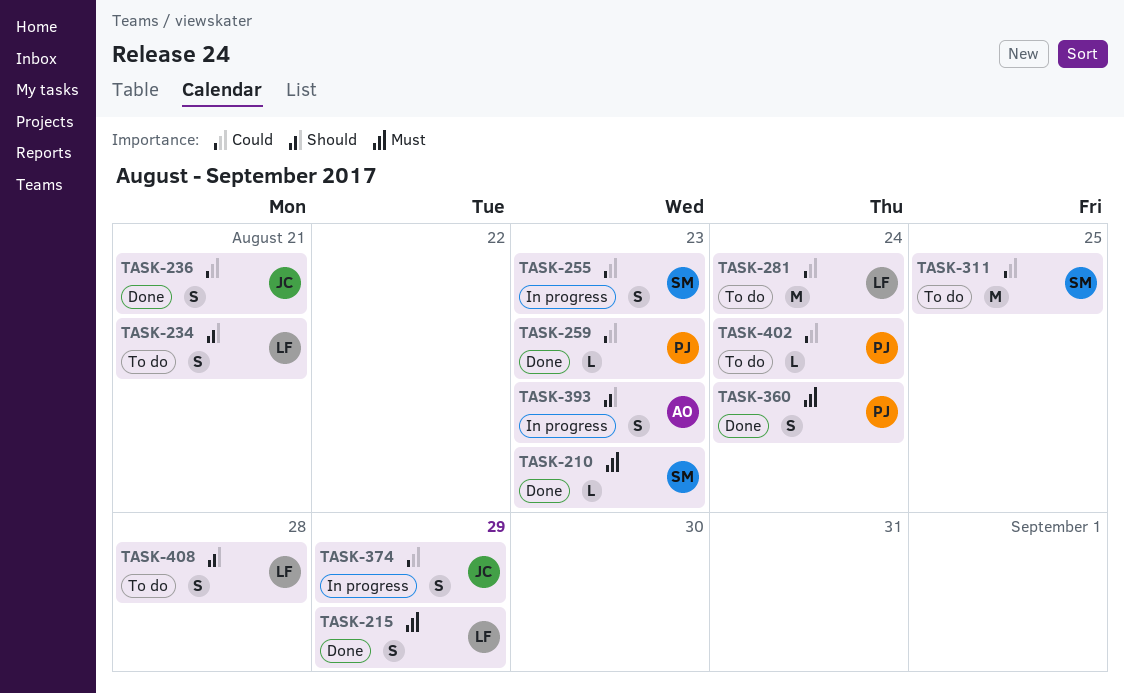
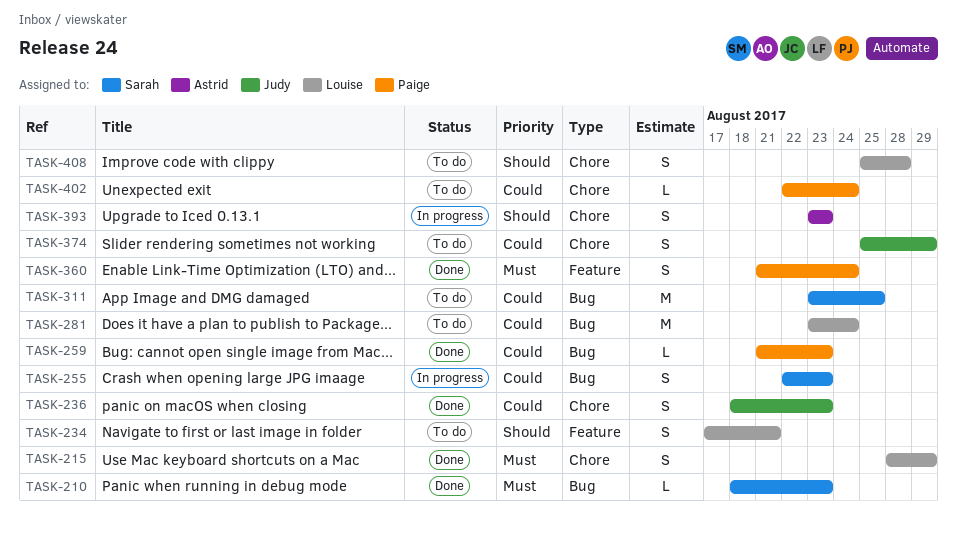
TASK-236, due: Aug 21 -> Aug 23
TASK-374, status: In progress -> To do

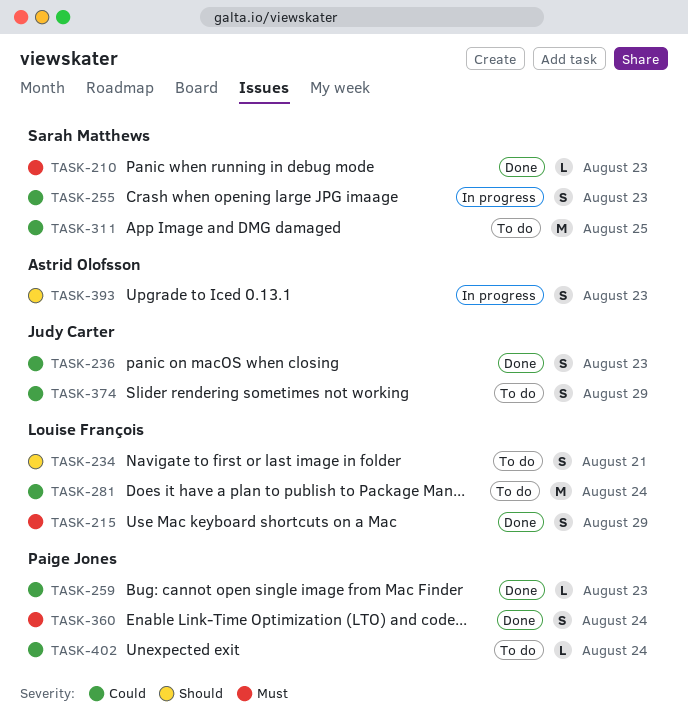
TASK-408: present -> none

